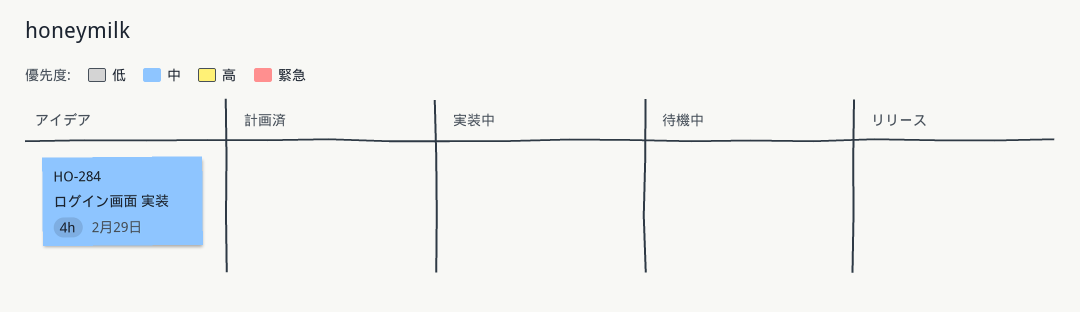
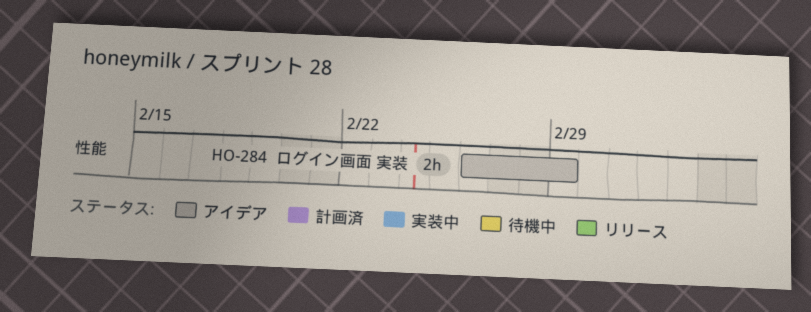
HO-284, estimate: 4h -> 2h

